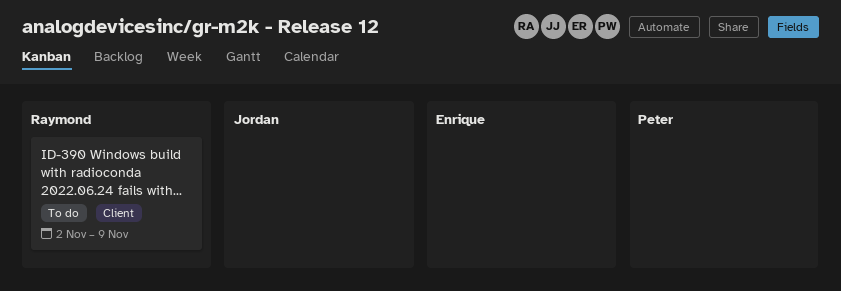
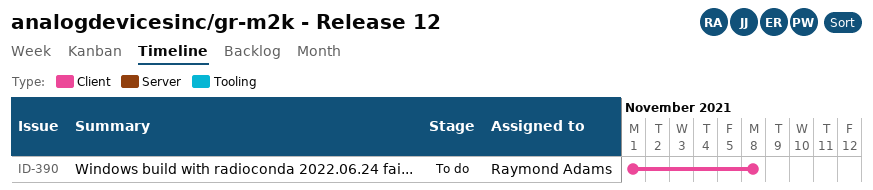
ID-390, start: Nov 2 -> Nov 1
ID-390, due: Nov 9 -> Nov 8

